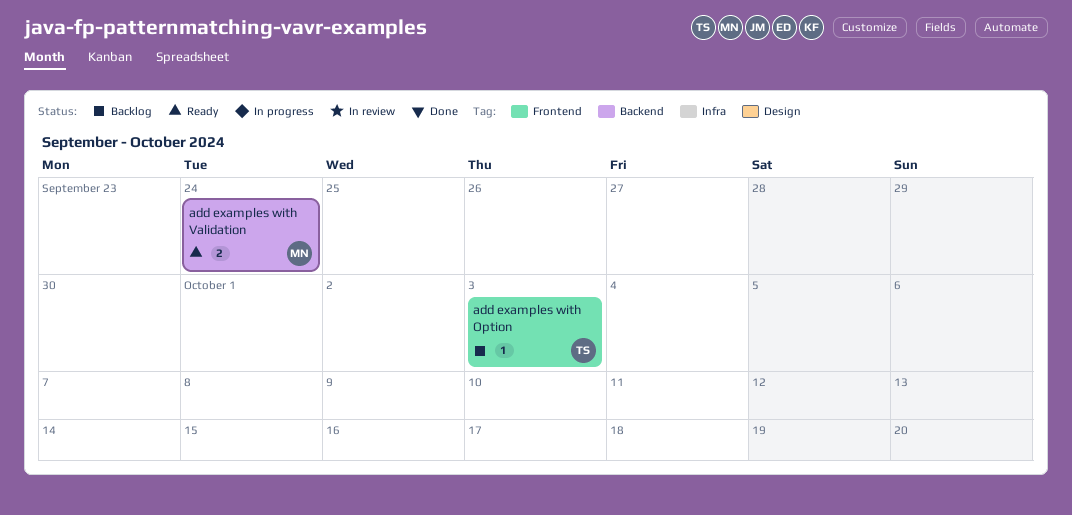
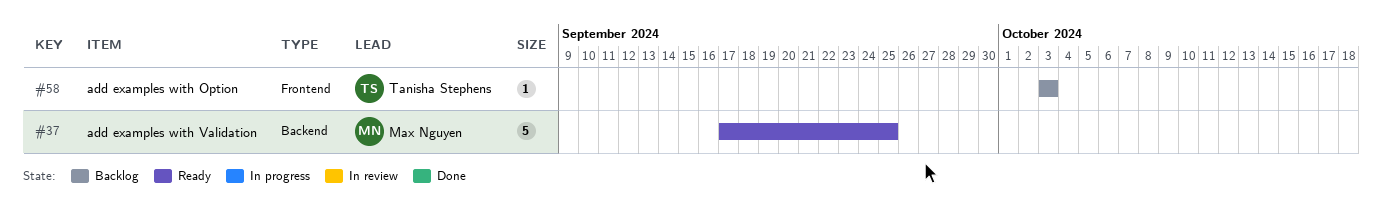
add examples with Validation, estimate: 2 -> 5
add examples with Validation, due: Sep 24 -> Sep 25

